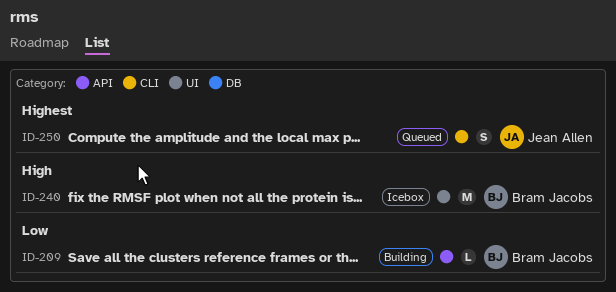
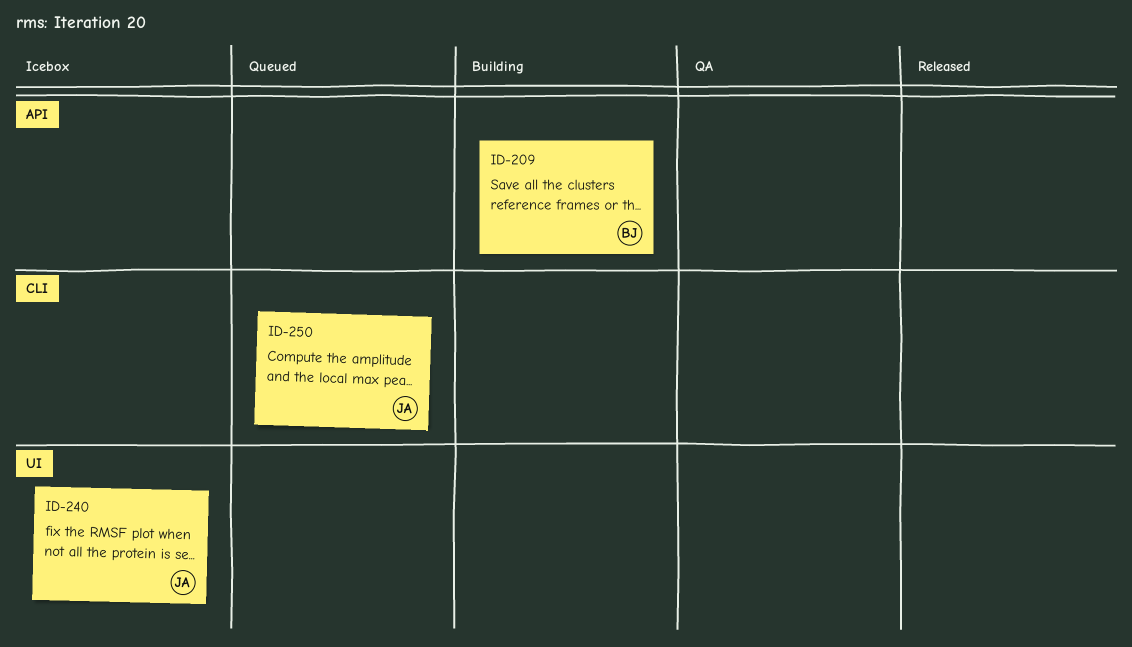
ID-240, owner: Bram Jacobs -> Jean Allen

